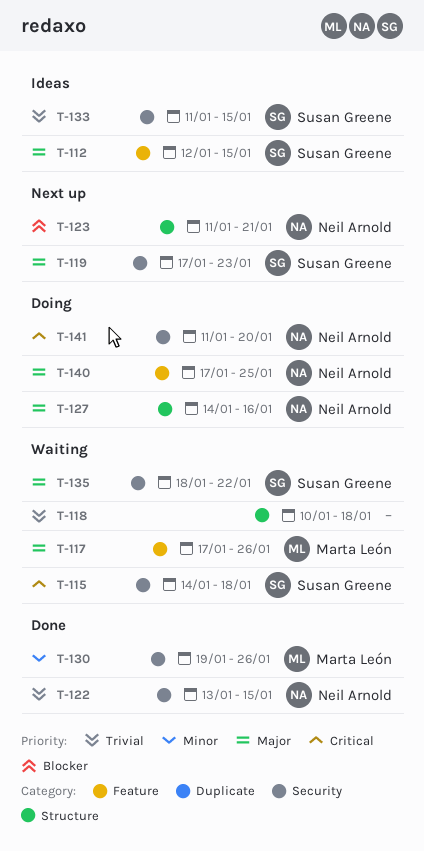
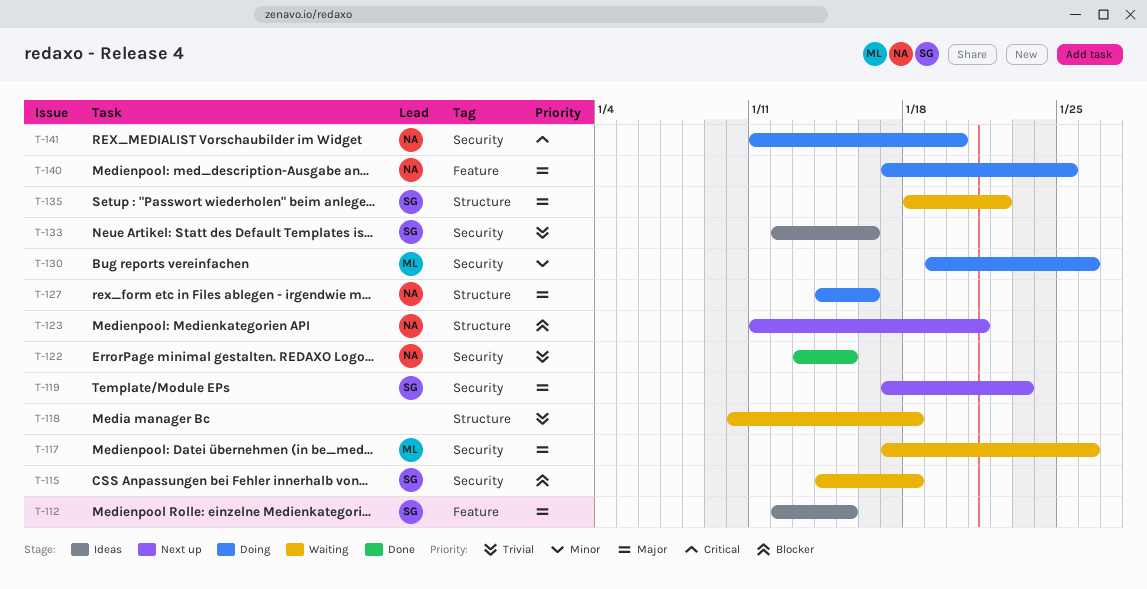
T-115, priority: Critical -> Blocker
T-117, label: Feature -> Security
T-130, status: Done -> Doing
T-133, start: Jan 11 -> Jan 12
T-133, due: Jan 15 -> Jan 16
T-135, label: Security -> Structure

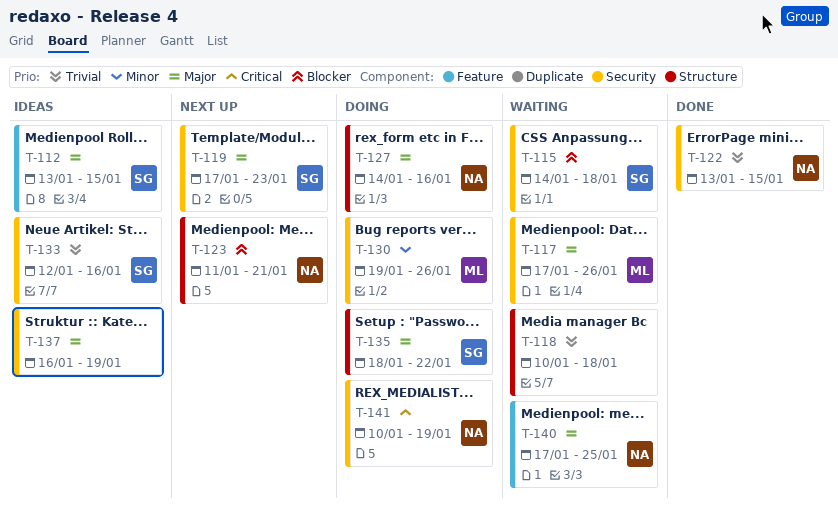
T-112, start: Jan 12 -> Jan 13
T-135, status: Waiting -> Doing
T-137: none -> present
T-140, status: Doing -> Waiting
T-141, start: Jan 11 -> Jan 10
T-141, due: Jan 20 -> Jan 19

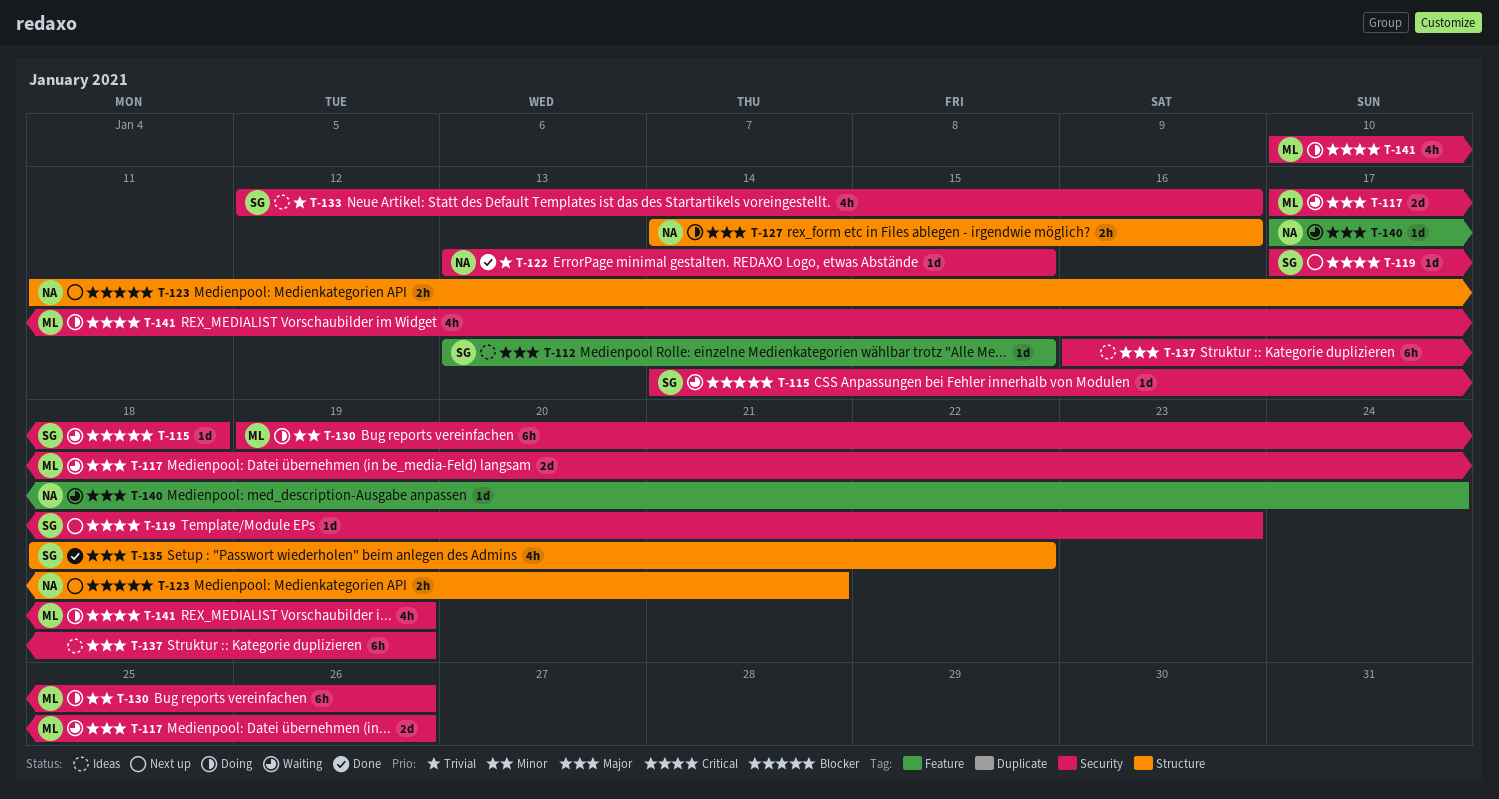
T-118: present -> none
T-119, priority: Major -> Critical
T-135, status: Doing -> Done
T-140, due: Jan 25 -> Jan 24
T-141, owner: NA -> ML

